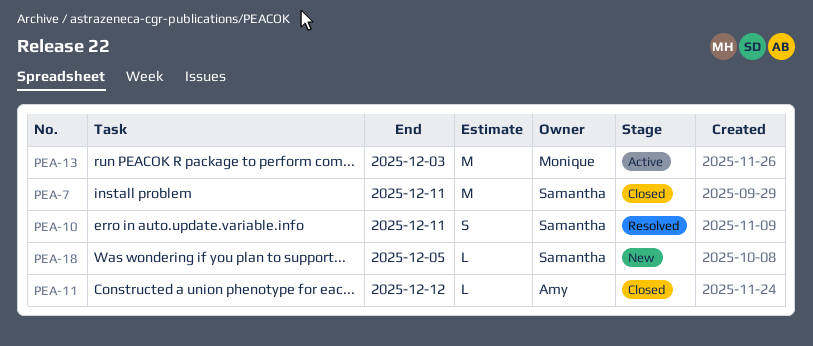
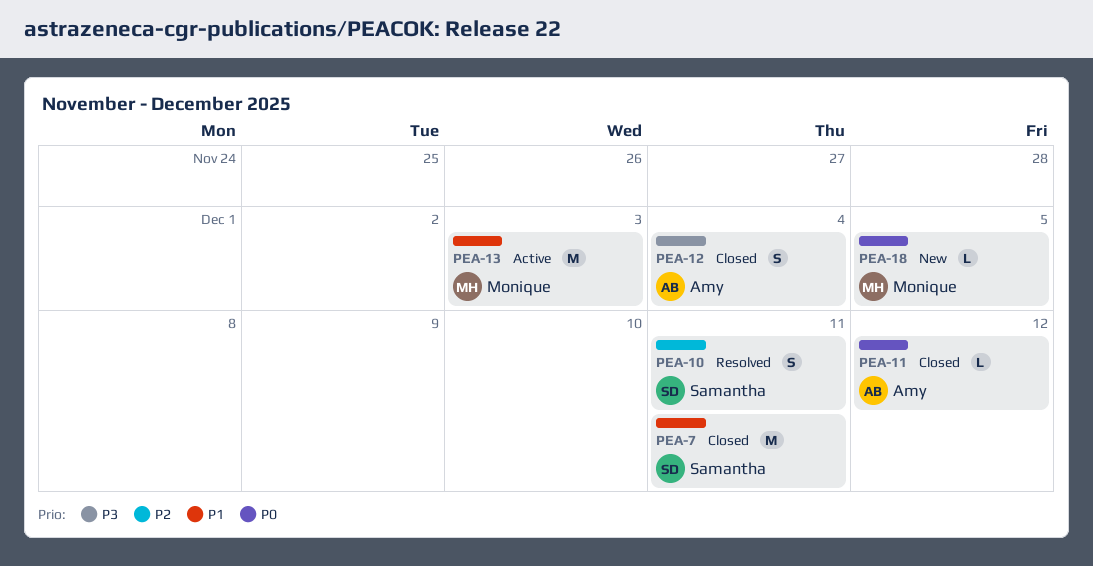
PEA-12: none -> present
PEA-18, owner: Samantha -> Monique

